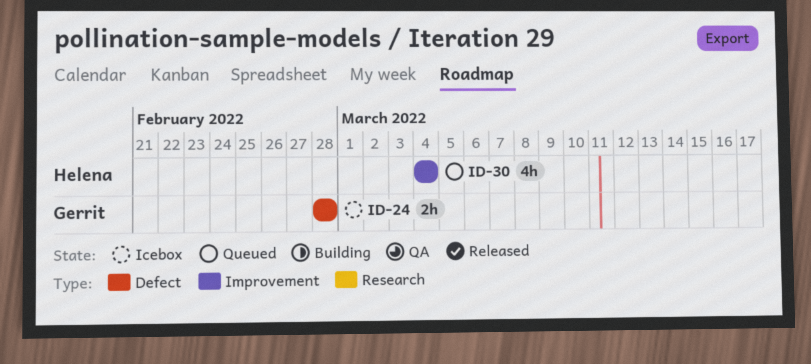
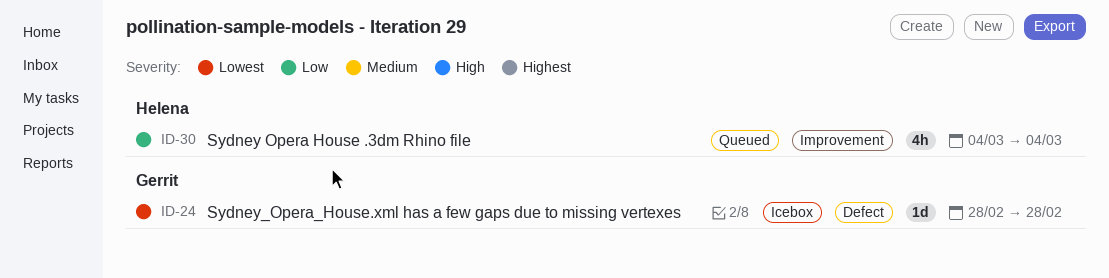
ID-24, estimate: 2h -> 1d

